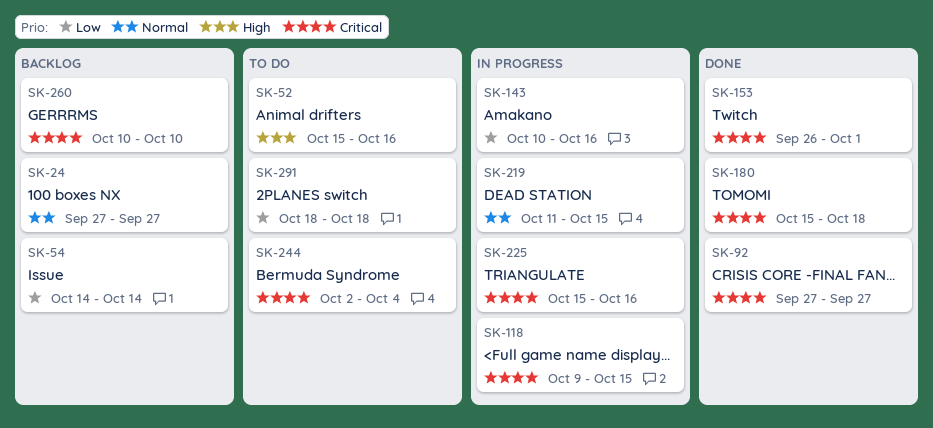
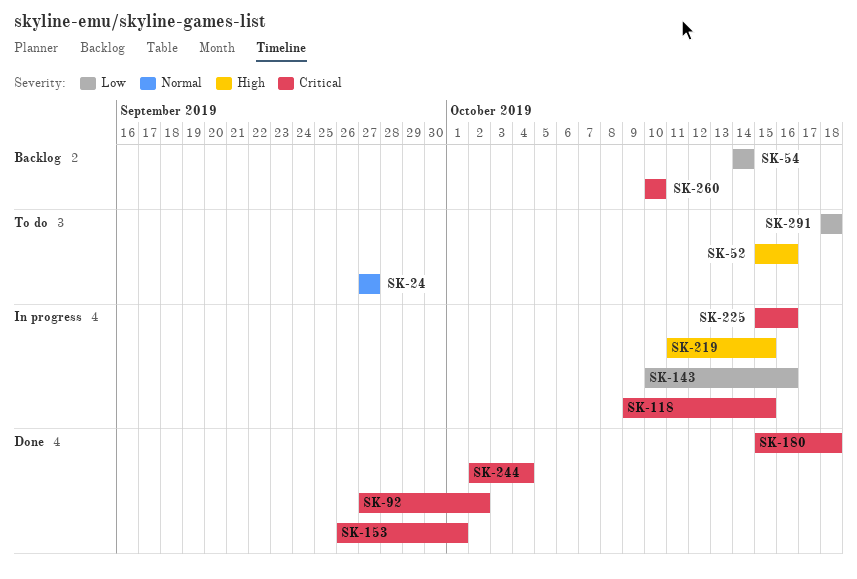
SK-24, status: Backlog -> To do
SK-92, due: Sep 27 -> Oct 2
SK-219, priority: Normal -> High
SK-244, status: To do -> Done

